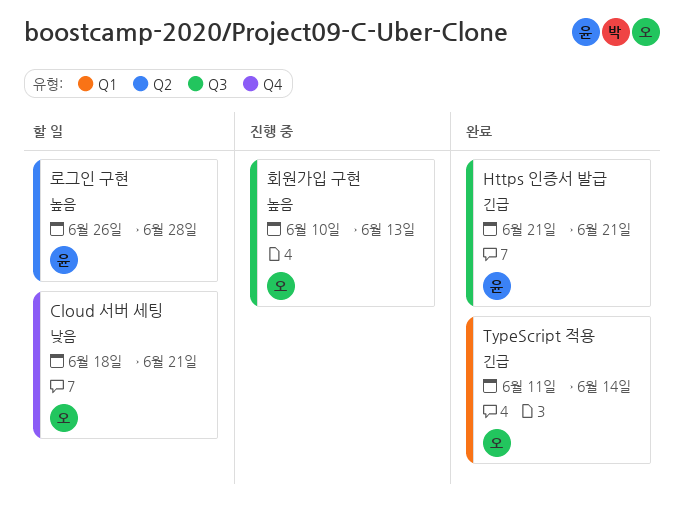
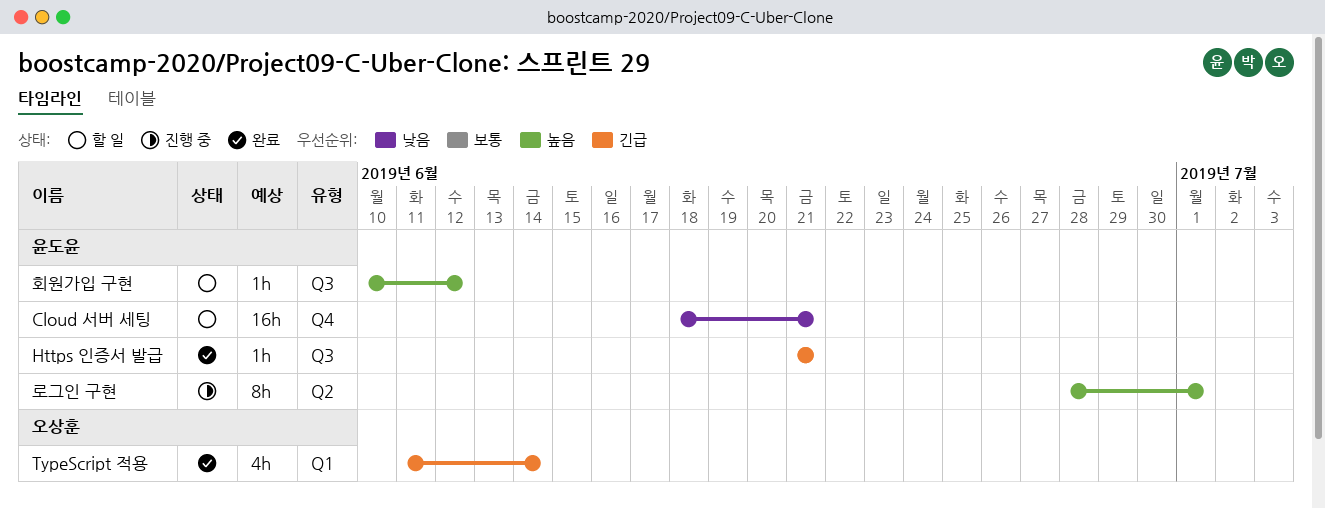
Cloud 서버 세팅, owner: 오상훈 -> 윤도윤
로그인 구현, status: 할 일 -> 진행 중
로그인 구현, start: Jun 26 -> Jun 28
로그인 구현, due: Jun 28 -> Jul 1
회원가입 구현, status: 진행 중 -> 할 일
회원가입 구현, owner: 오상훈 -> 윤도윤
회원가입 구현, due: Jun 13 -> Jun 12

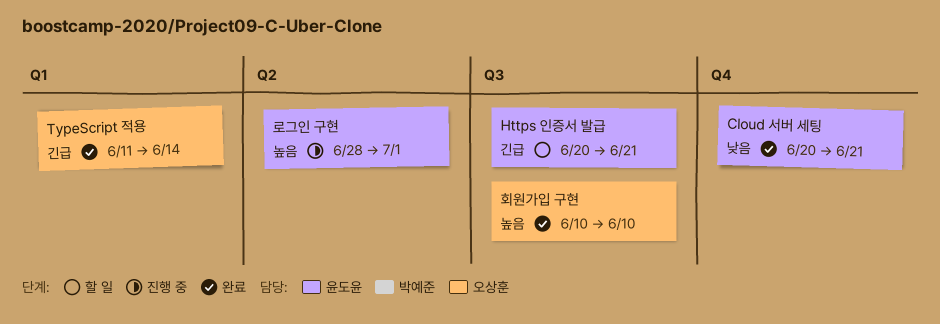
Cloud 서버 세팅, status: 할 일 -> 완료
Cloud 서버 세팅, start: Jun 18 -> Jun 20
Https 인증서 발급, status: 완료 -> 할 일
Https 인증서 발급, start: Jun 21 -> Jun 20
회원가입 구현, status: 할 일 -> 완료
회원가입 구현, owner: 윤도윤 -> 오상훈
회원가입 구현, due: Jun 12 -> Jun 10

